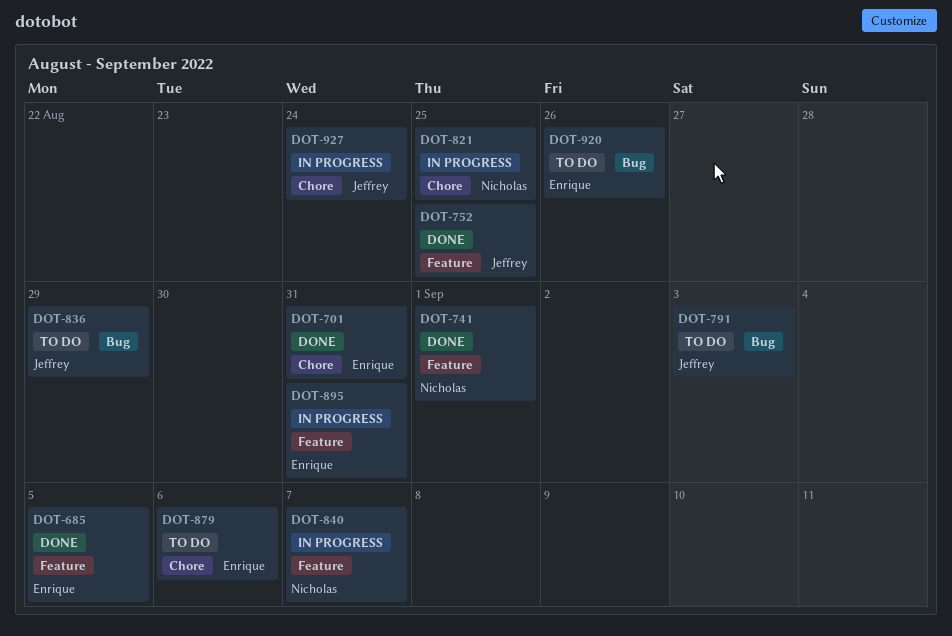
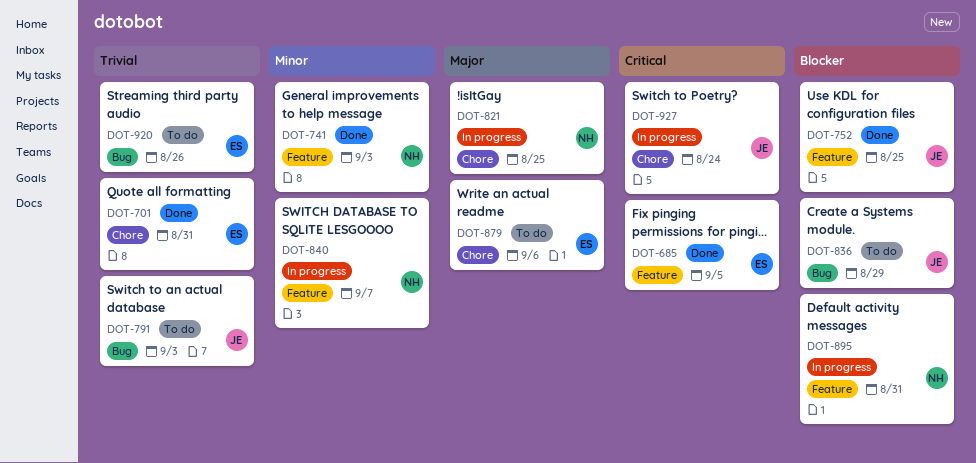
DOT-741, due: Sep 1 -> Sep 3
DOT-895, owner: Enrique -> Nicholas

